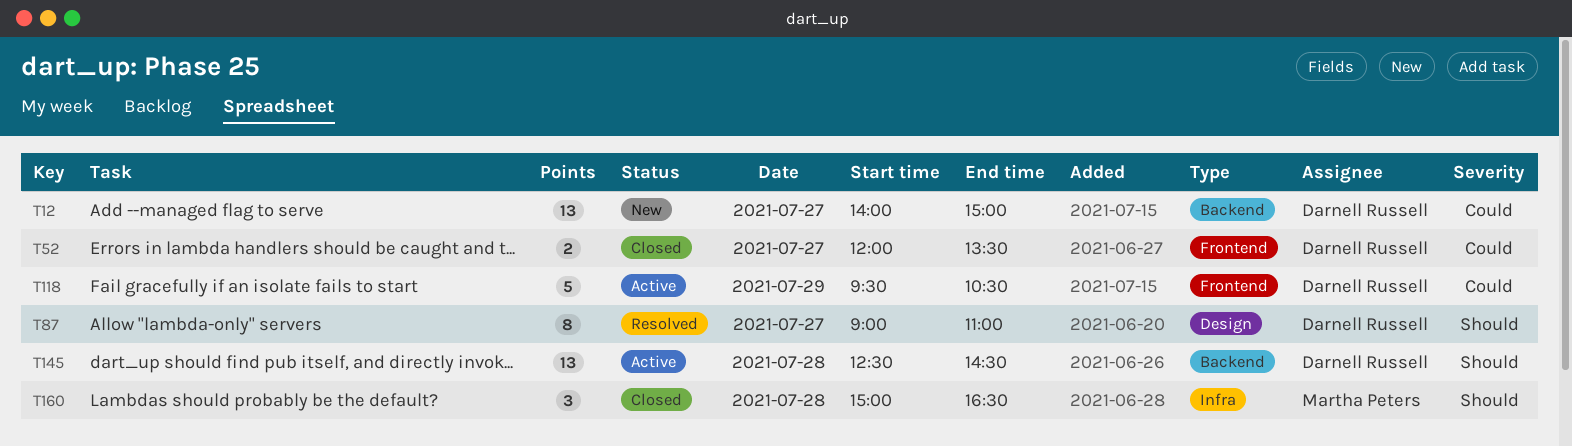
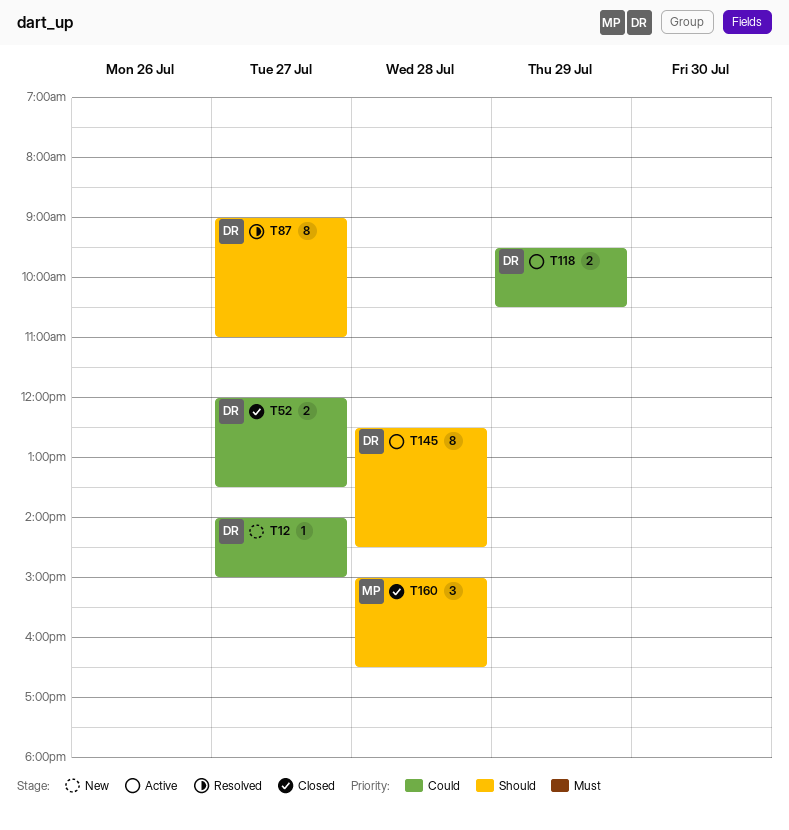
T12, estimate: 13 -> 1
T118, estimate: 5 -> 2
T145, estimate: 13 -> 8

